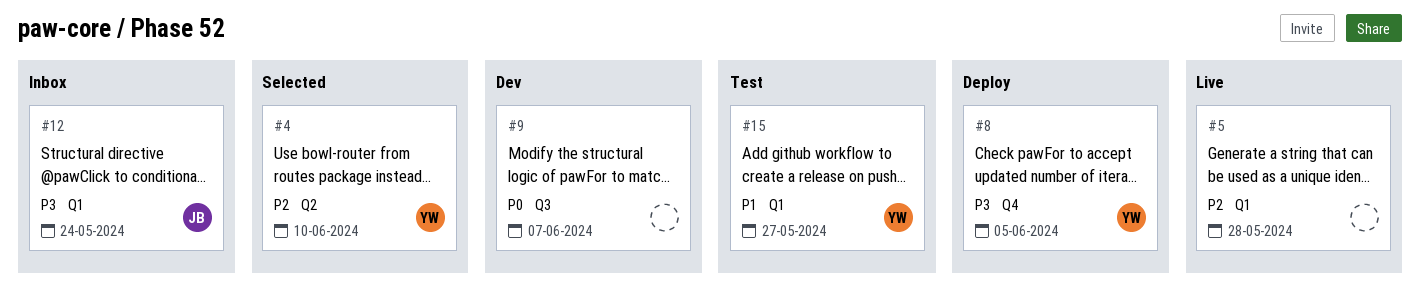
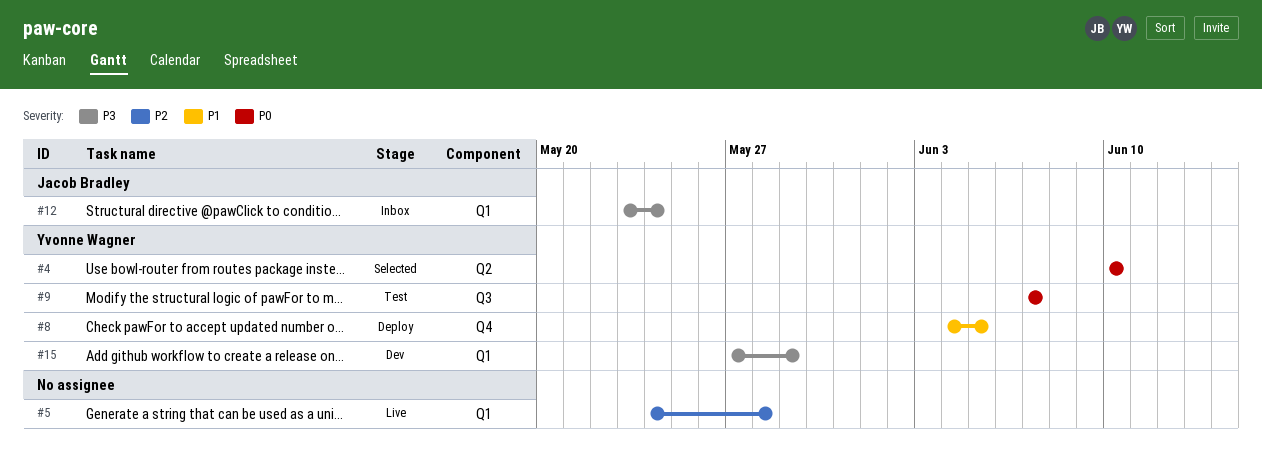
#4, priority: P2 -> P0
#8, priority: P3 -> P1
#9, status: Dev -> Test
#9, owner: none -> Yvonne Wagner
#15, status: Test -> Dev
#15, priority: P1 -> P3
#15, due: May 27 -> May 29

